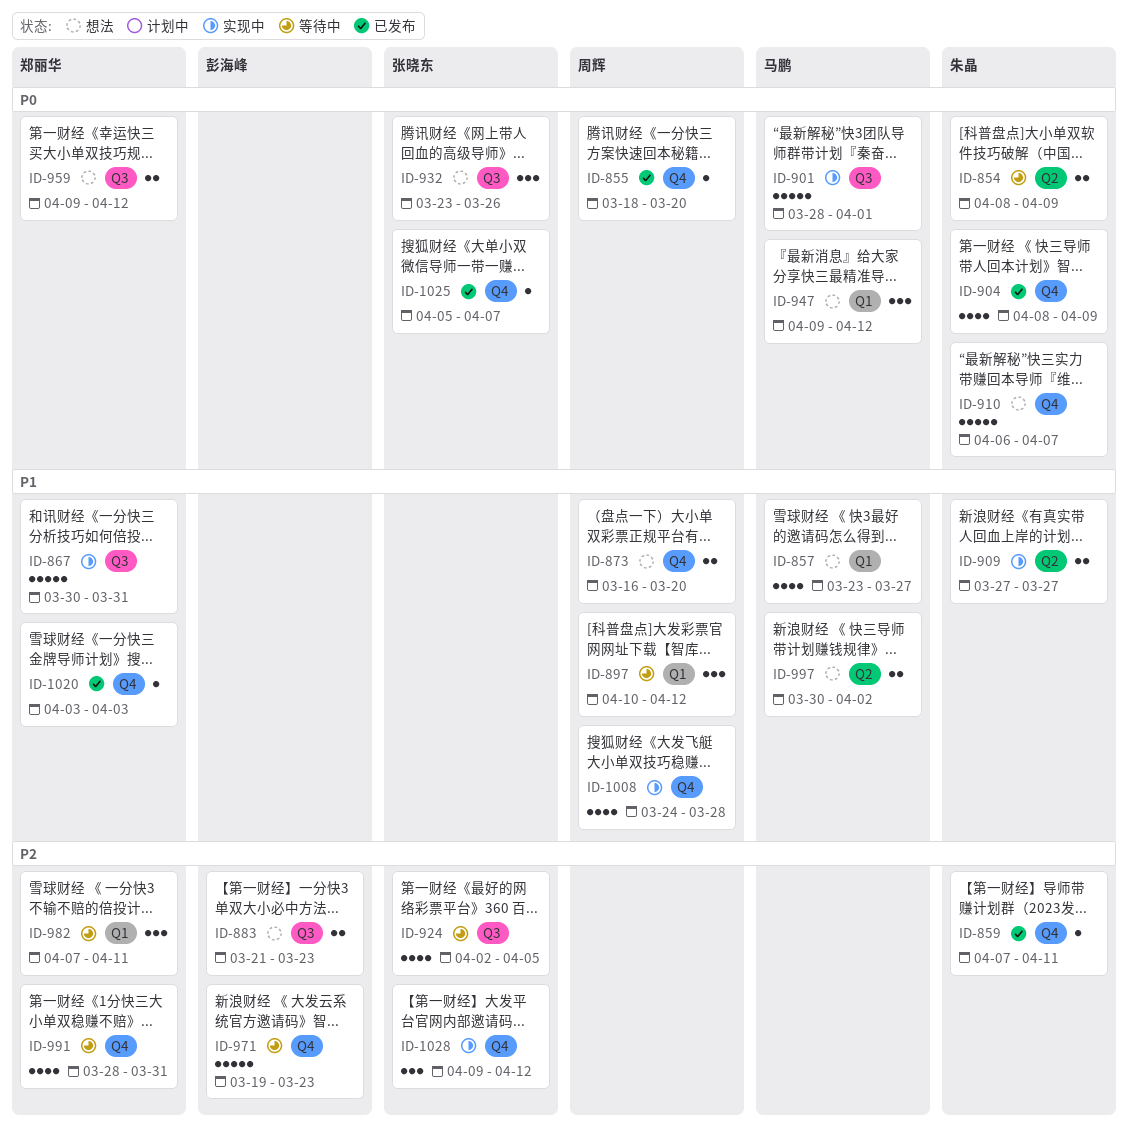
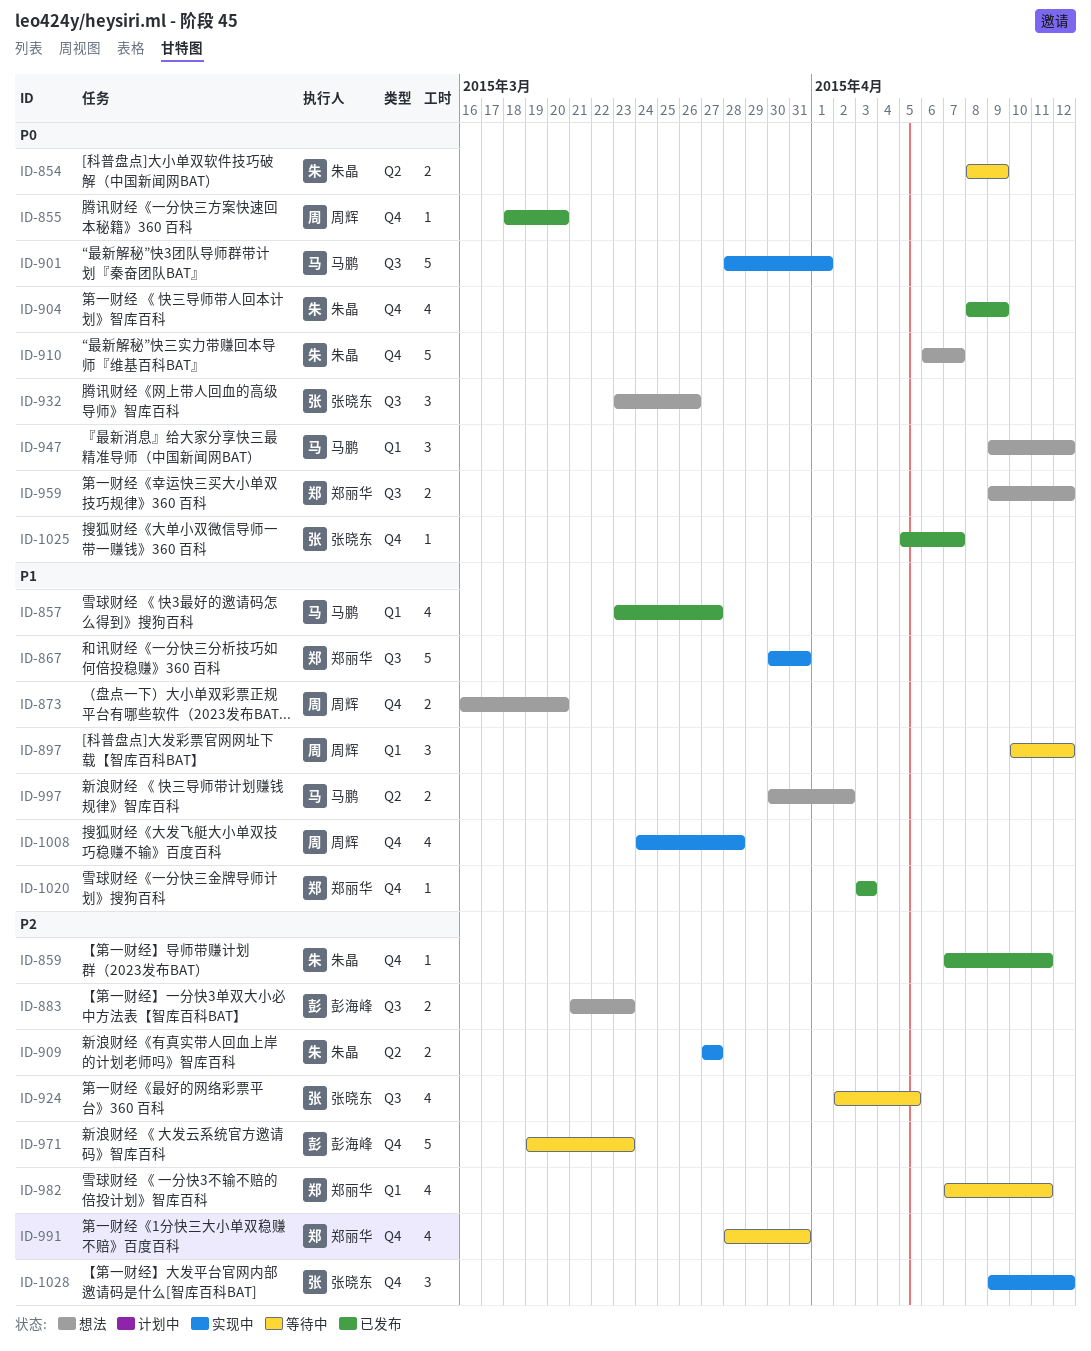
ID-857, status: 想法 -> 已发布
ID-909, priority: P1 -> P2
ID-982, estimate: 3 -> 4

